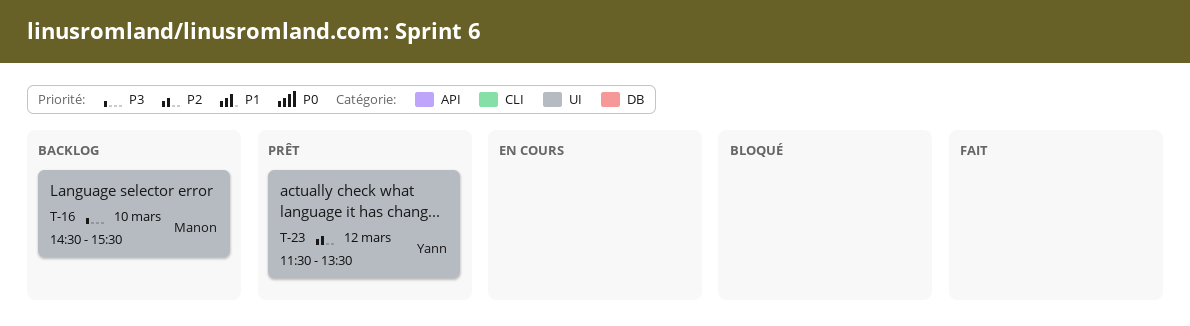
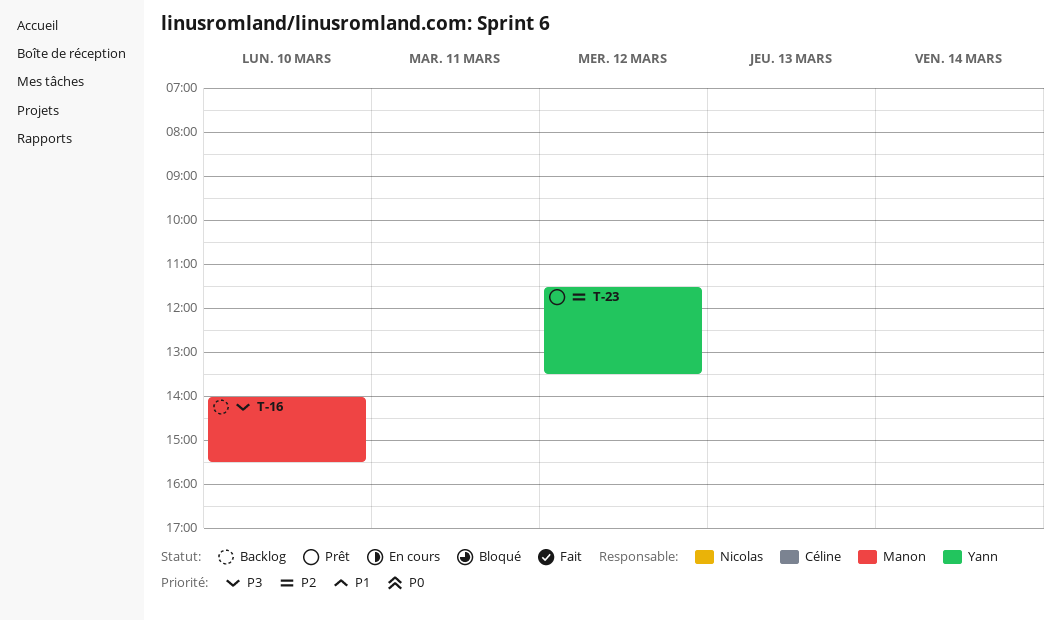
T-16, begins: 14:30 -> 14:00

